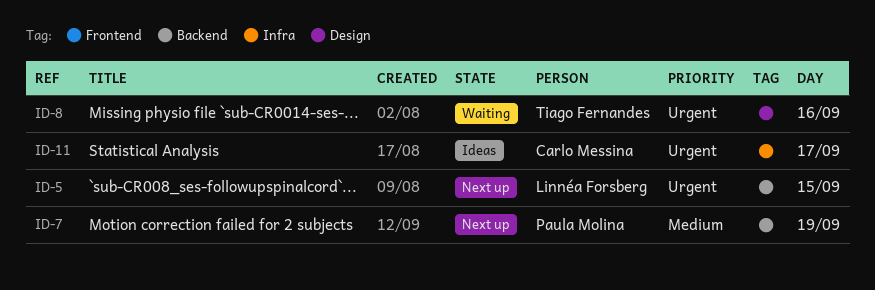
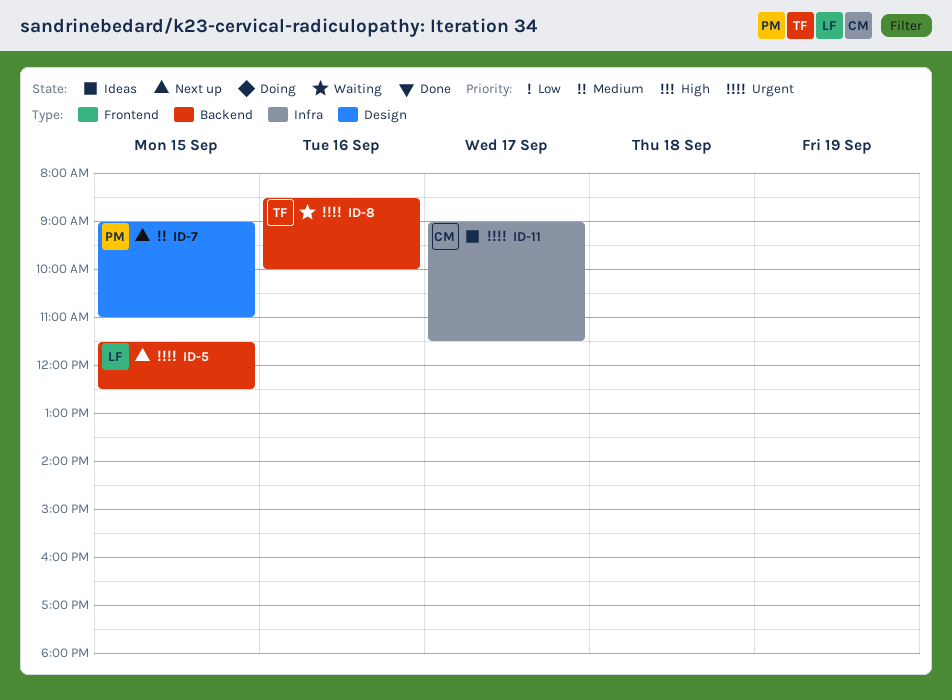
ID-7, label: Backend -> Design
ID-7, day: Sep 19 -> Sep 15
ID-8, label: Design -> Backend

